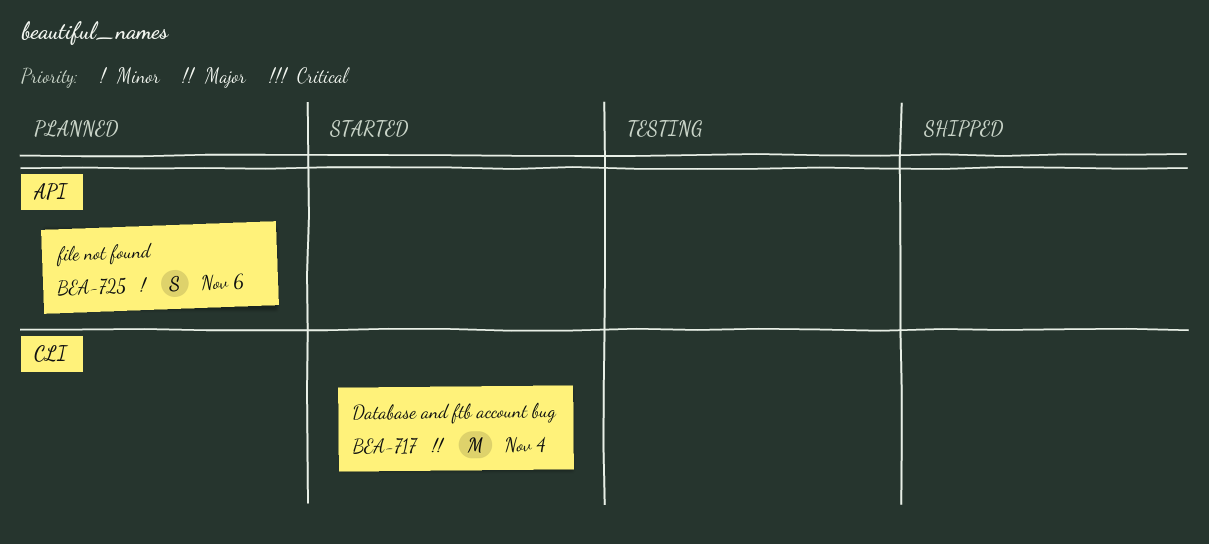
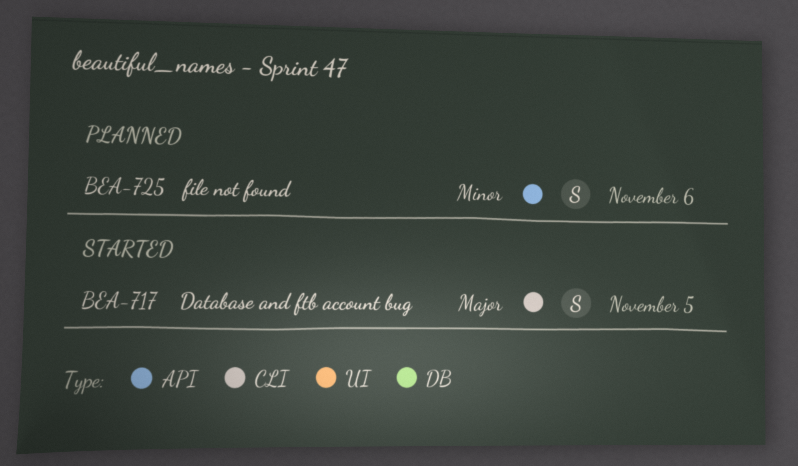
BEA-717, estimate: M -> S
BEA-717, due: Nov 4 -> Nov 5

